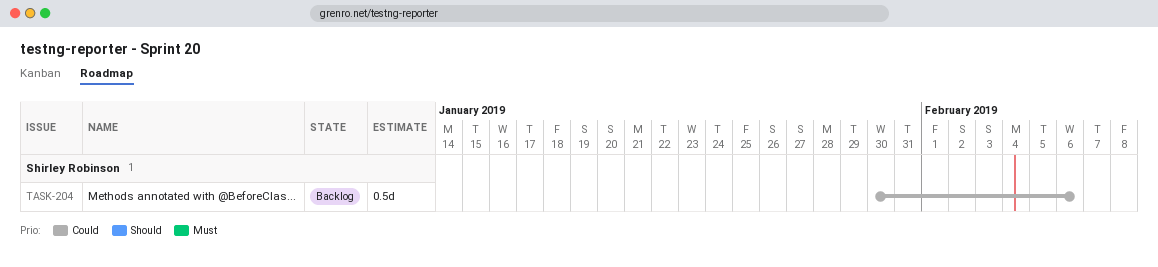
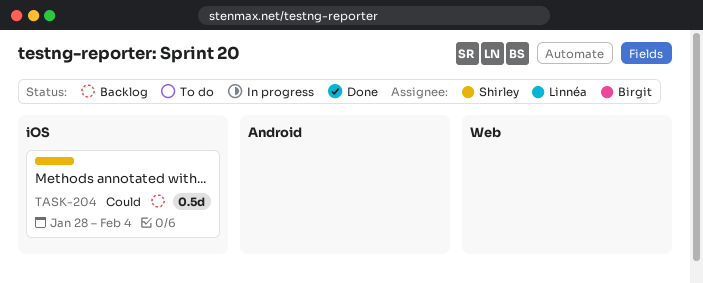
TASK-204, start: Jan 30 -> Jan 28
TASK-204, due: Feb 6 -> Feb 4

